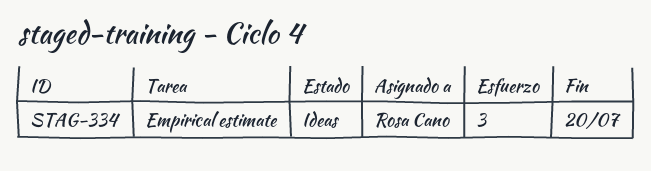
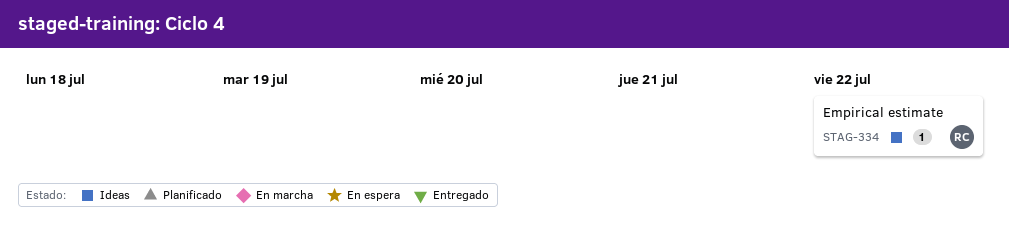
STAG-334, estimate: 3 -> 1
STAG-334, due: Jul 20 -> Jul 22

